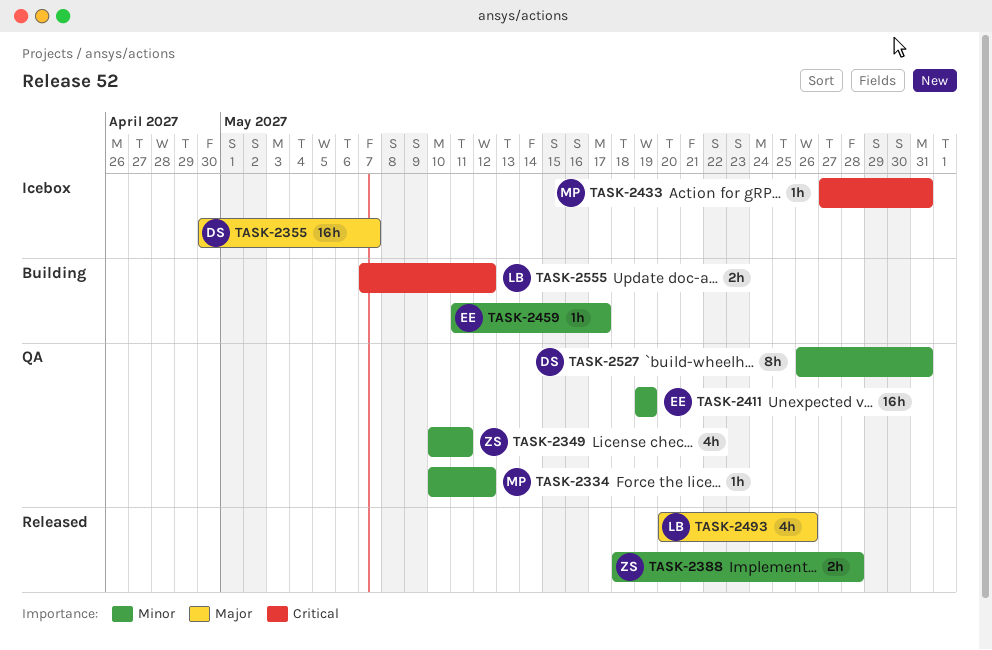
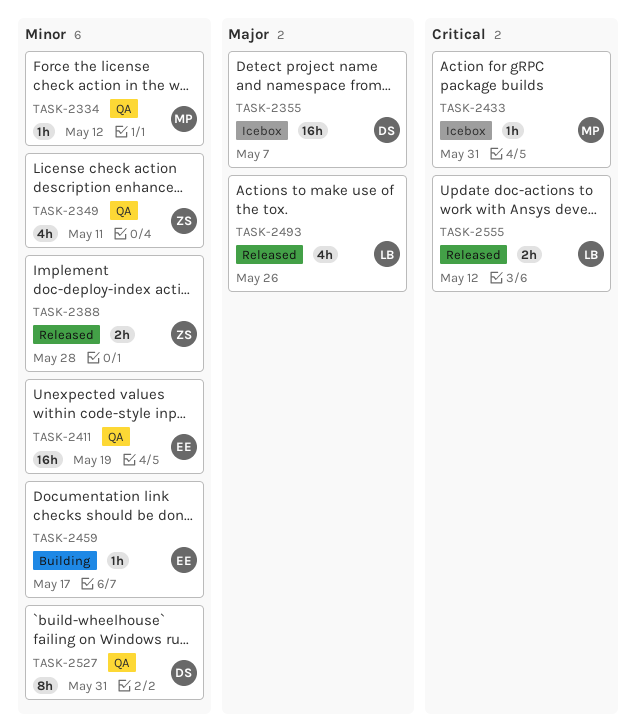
TASK-2555, status: Building -> Released

